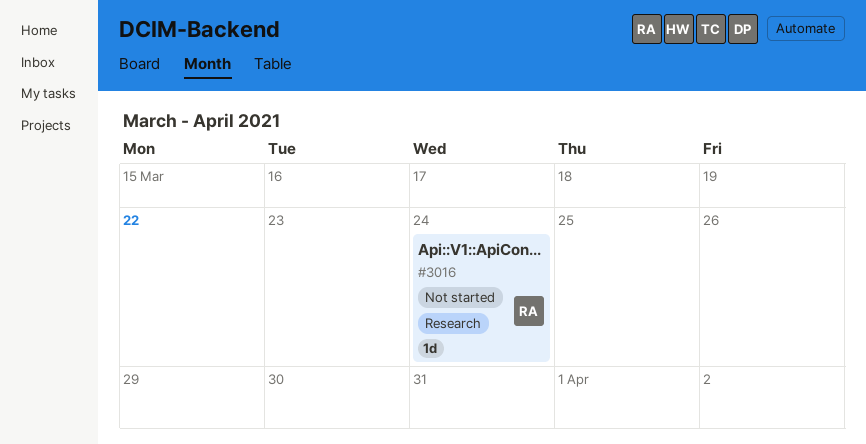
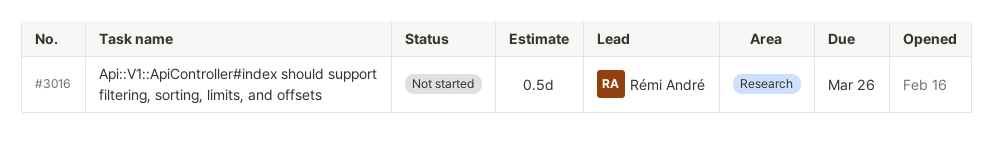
#3016, estimate: 1d -> 0.5d
#3016, due: Mar 24 -> Mar 26

